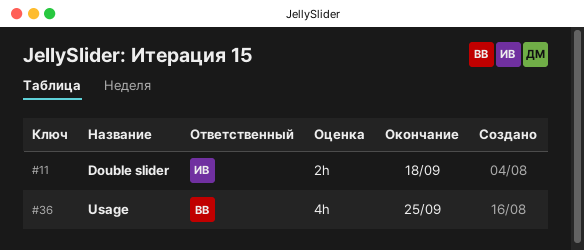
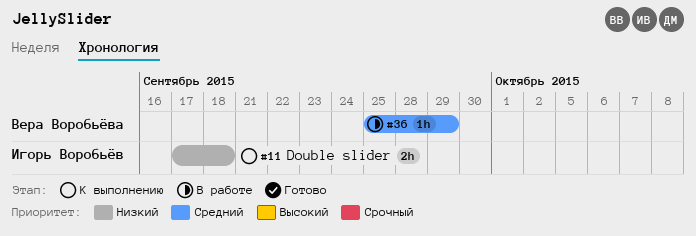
#36, estimate: 4h -> 1h
#36, due: Sep 25 -> Sep 29

